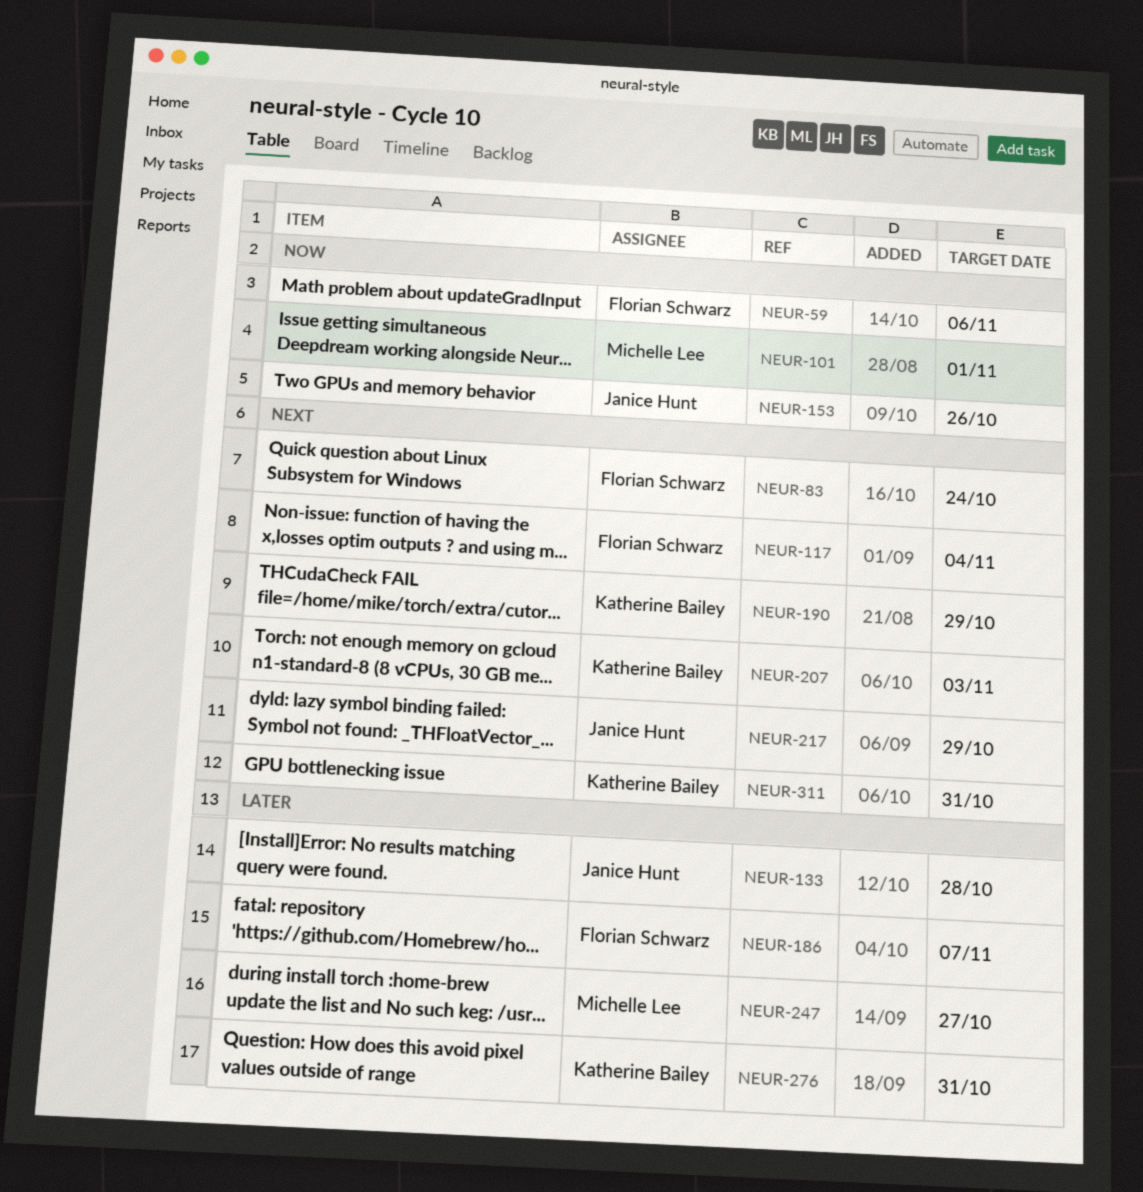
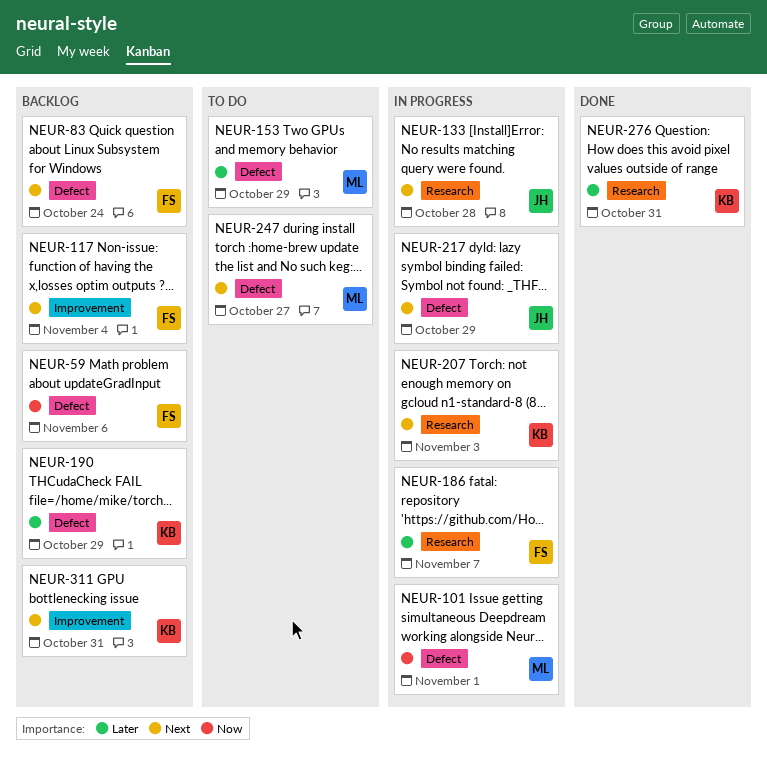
NEUR-133, priority: Later -> Next
NEUR-153, owner: Janice Hunt -> Michelle Lee
NEUR-153, priority: Now -> Later
NEUR-153, due: Oct 26 -> Oct 29
NEUR-190, priority: Next -> Later
NEUR-247, priority: Later -> Next

